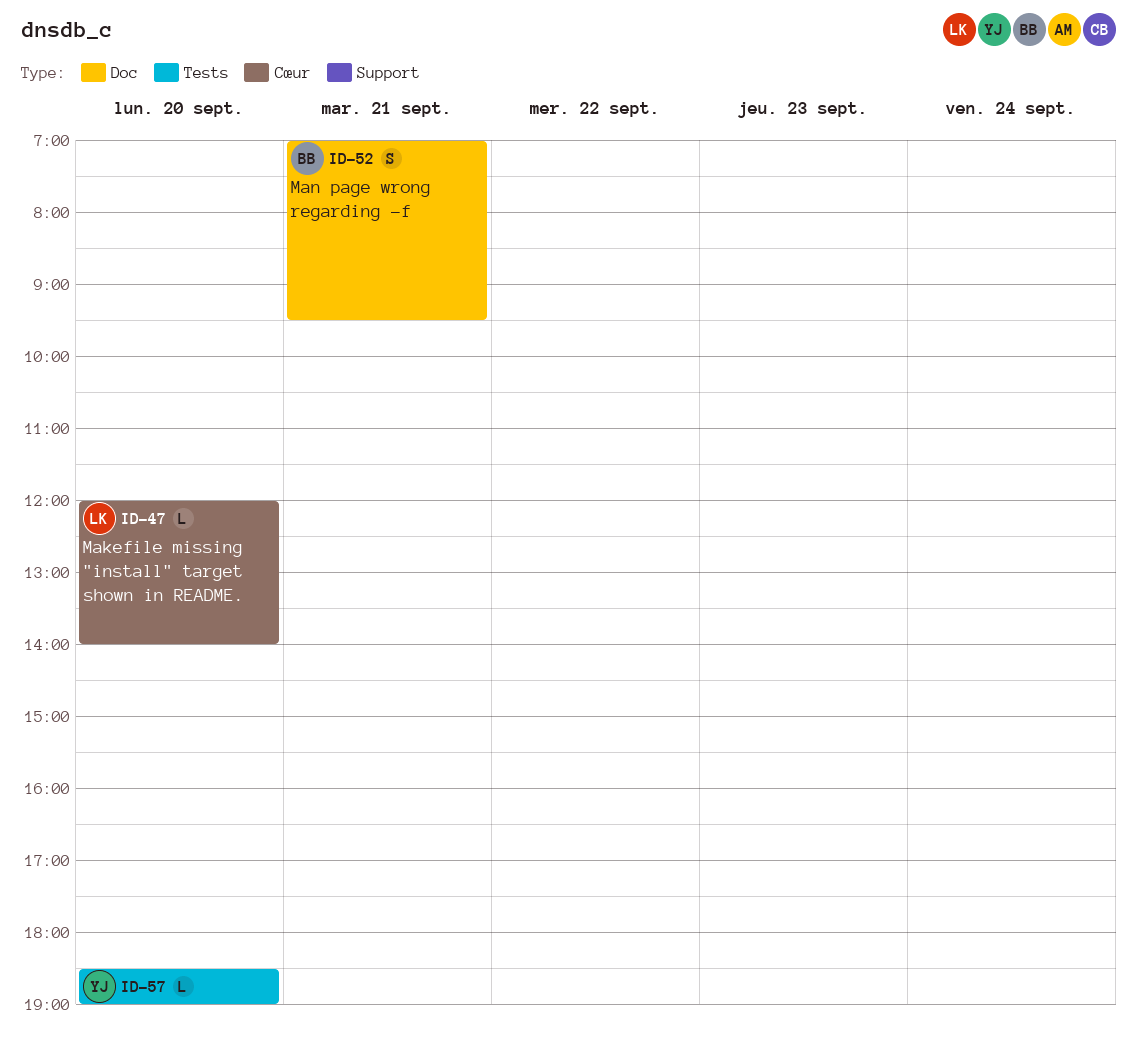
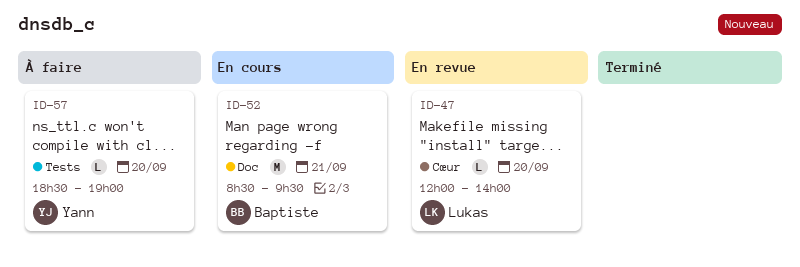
ID-52, estimate: S -> M
ID-52, begins: 07:00 -> 08:30

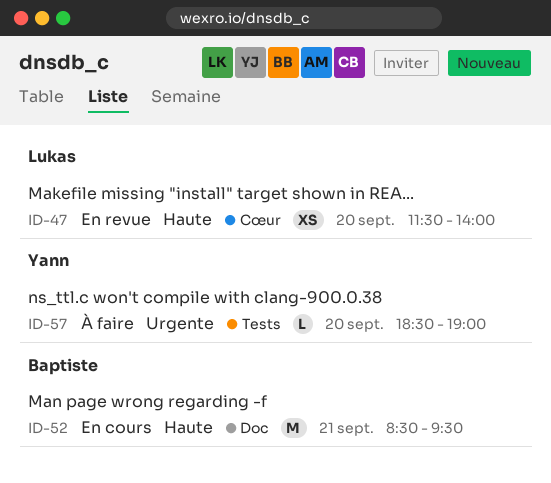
ID-47, estimate: L -> XS
ID-47, begins: 12:00 -> 11:30

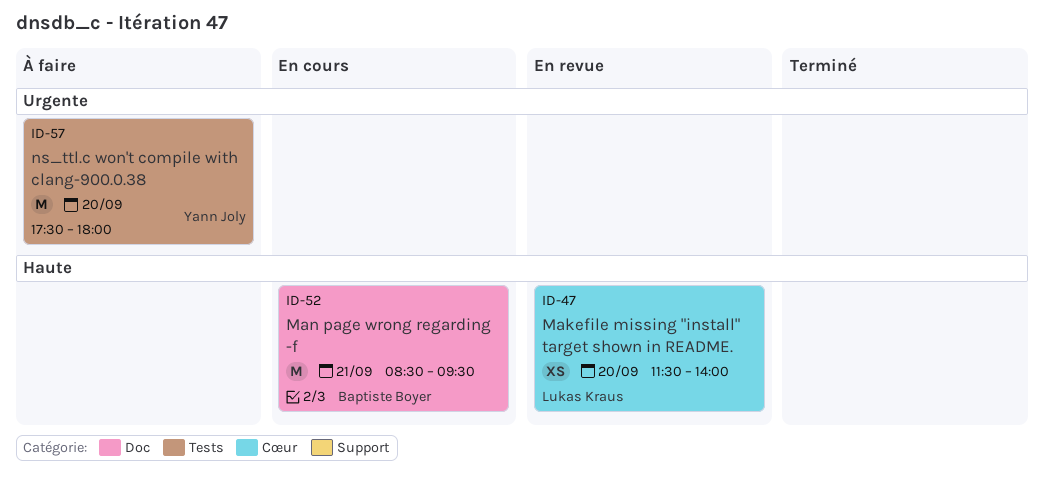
ID-57, estimate: L -> M
ID-57, begins: 18:30 -> 17:30
ID-57, ends: 19:00 -> 18:00

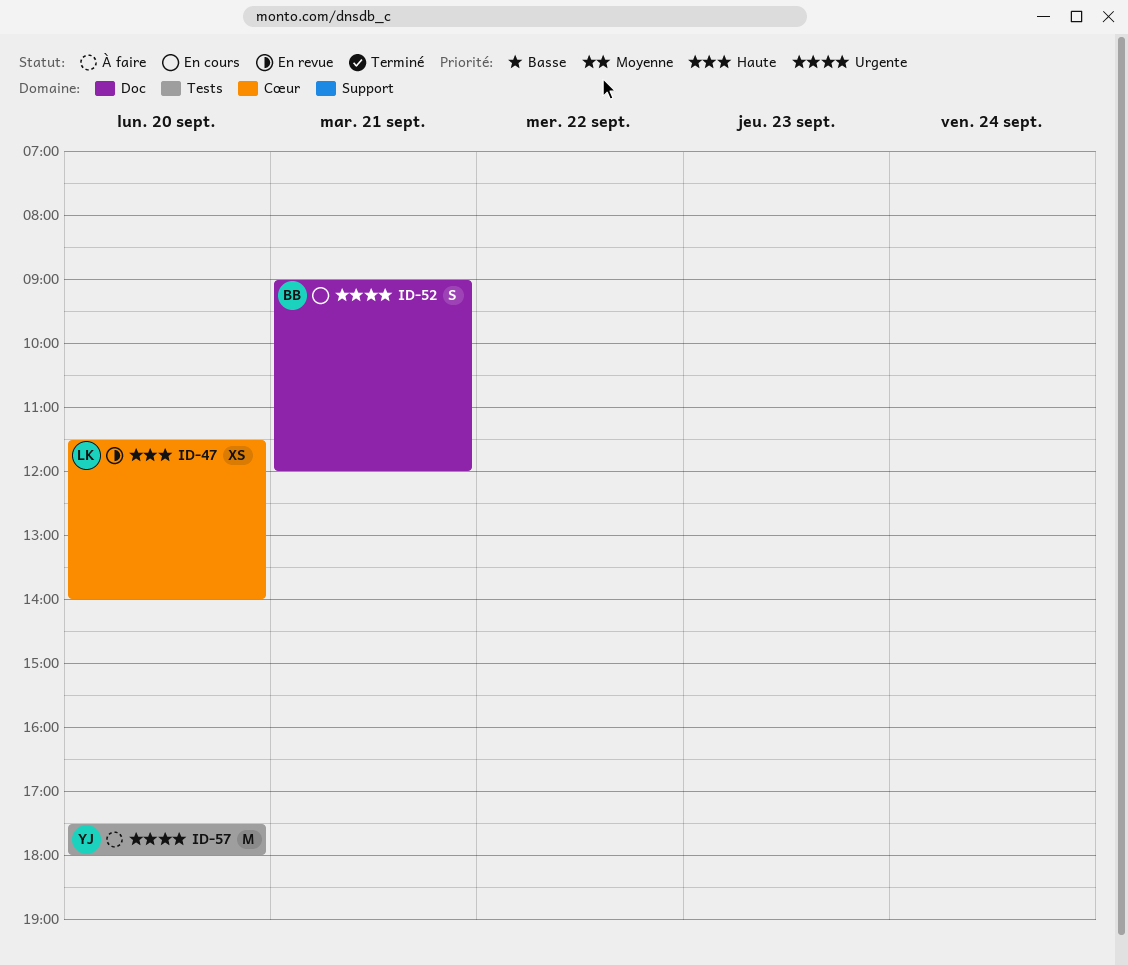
ID-52, priority: Haute -> Urgente
ID-52, estimate: M -> S
ID-52, begins: 08:30 -> 09:00
ID-52, ends: 09:30 -> 12:00

